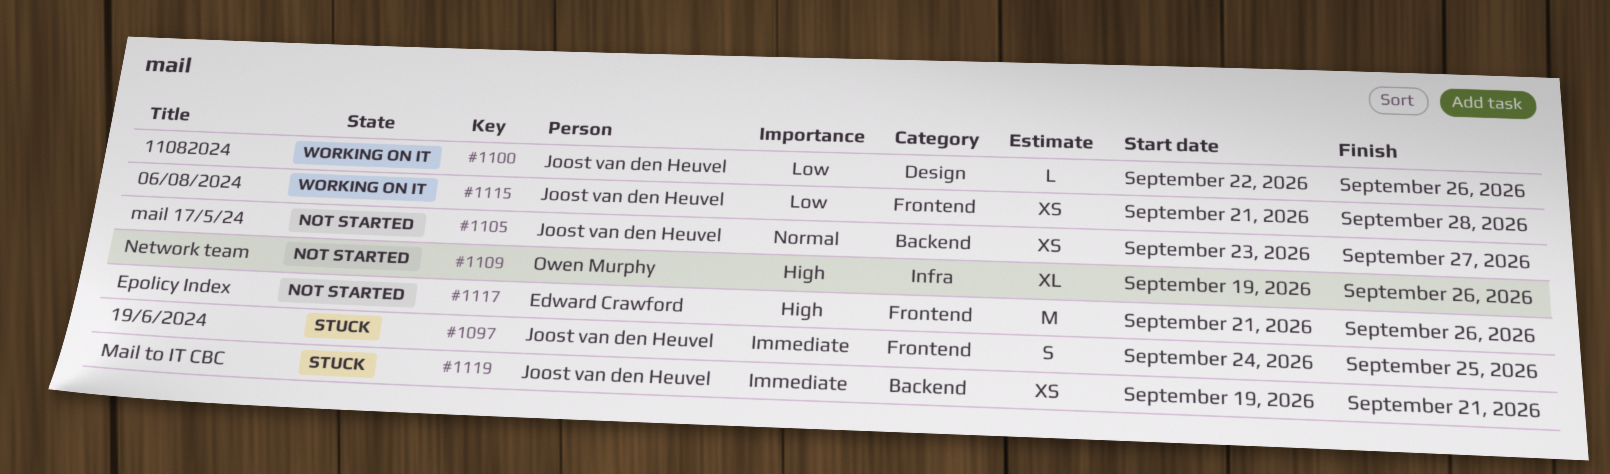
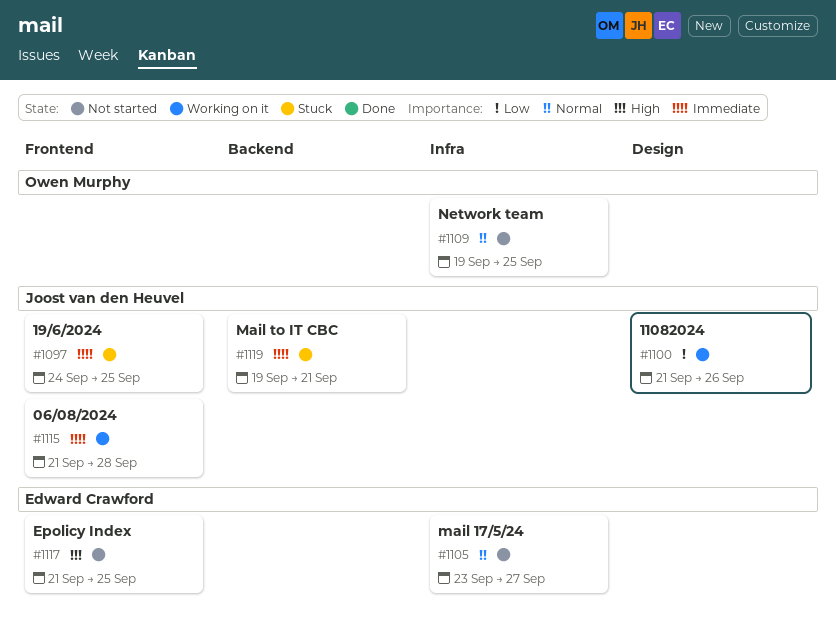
#1100, start: Sep 22 -> Sep 21
#1105, owner: Joost van den Heuvel -> Edward Crawford
#1105, label: Backend -> Infra
#1109, priority: High -> Normal
#1109, due: Sep 26 -> Sep 25
#1115, priority: Low -> Immediate
#1117, due: Sep 26 -> Sep 25

